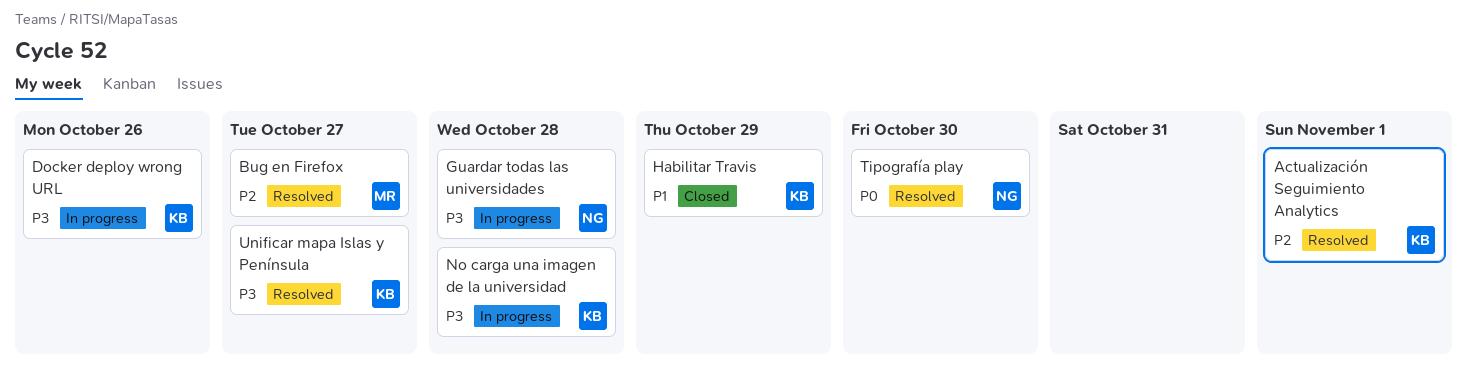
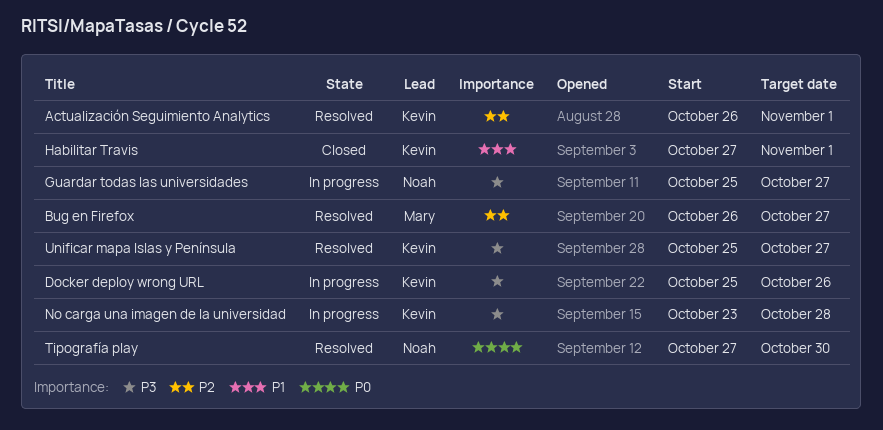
Guardar todas las universidades, due: Oct 28 -> Oct 27
Habilitar Travis, due: Oct 29 -> Nov 1

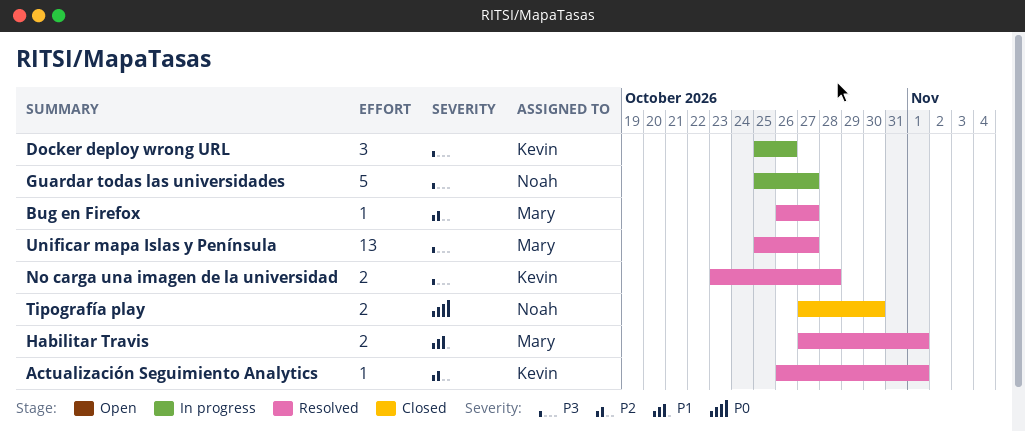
Habilitar Travis, status: Closed -> Resolved
Habilitar Travis, owner: Kevin -> Mary
No carga una imagen de la universidad, status: In progress -> Resolved
Tipografía play, status: Resolved -> Closed
Unificar mapa Islas y Península, owner: Kevin -> Mary

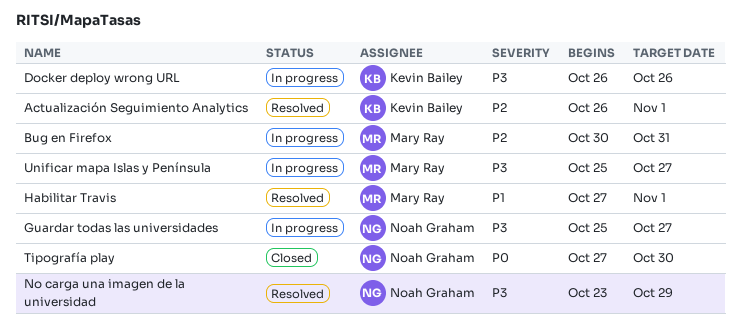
Bug en Firefox, status: Resolved -> In progress
Bug en Firefox, start: Oct 26 -> Oct 30
Bug en Firefox, due: Oct 27 -> Oct 31
Docker deploy wrong URL, start: Oct 25 -> Oct 26
No carga una imagen de la universidad, owner: Kevin Bailey -> Noah Graham
No carga una imagen de la universidad, due: Oct 28 -> Oct 29
Unificar mapa Islas y Península, status: Resolved -> In progress

